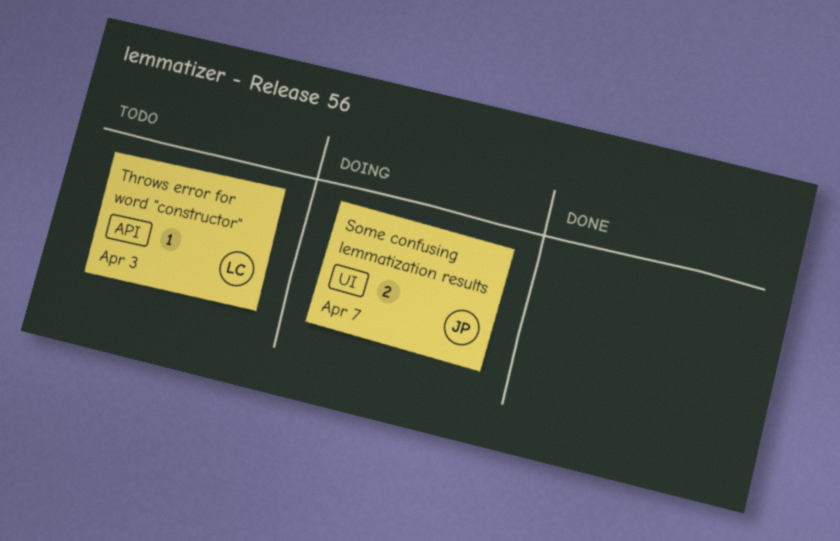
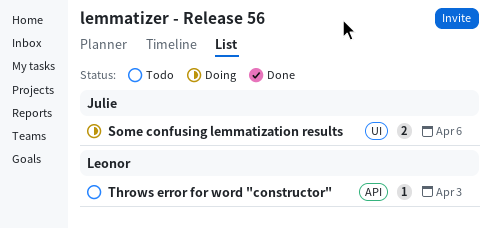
Some confusing lemmatization results, due: Apr 7 -> Apr 6

